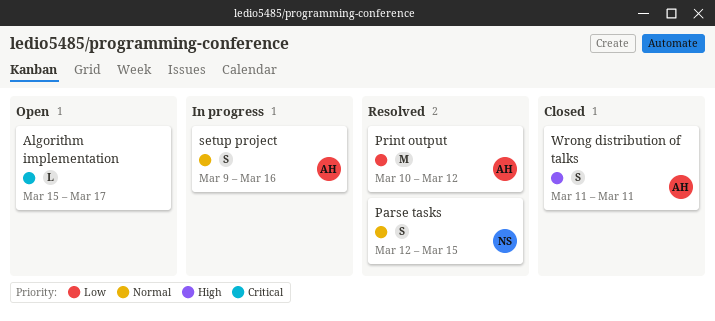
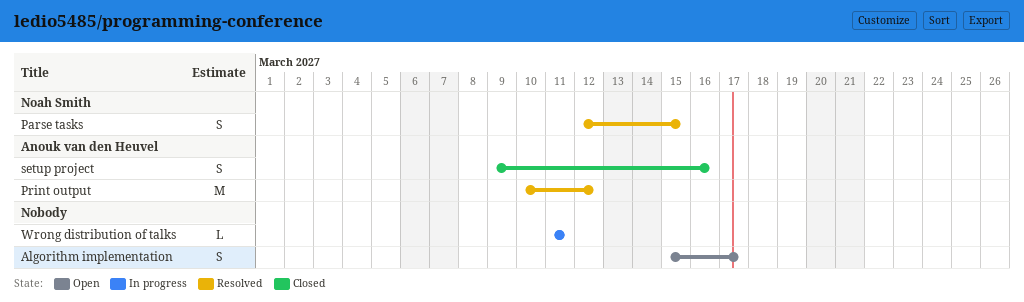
Algorithm implementation, estimate: L -> S
setup project, status: In progress -> Closed
Wrong distribution of talks, status: Closed -> In progress
Wrong distribution of talks, owner: Anouk van den Heuvel -> none
Wrong distribution of talks, estimate: S -> L

